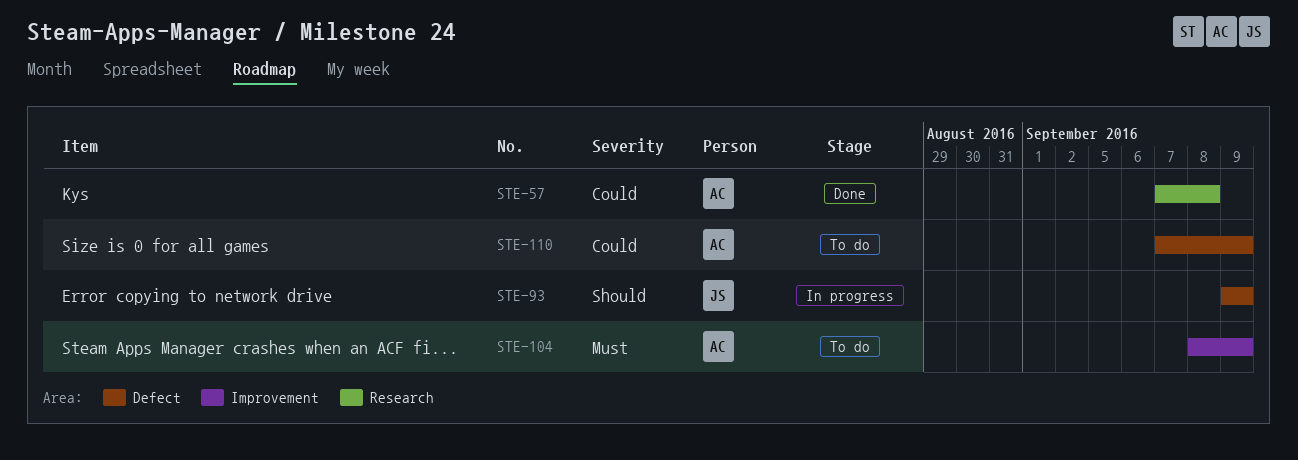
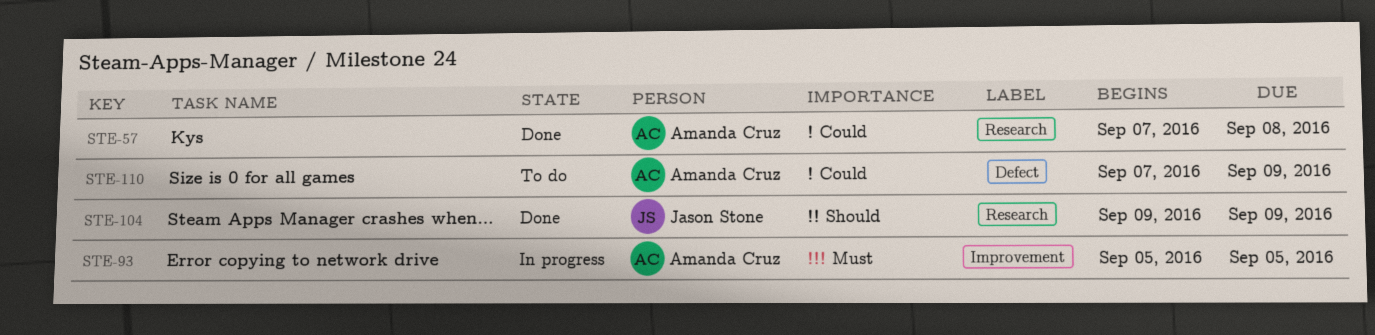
STE-93, owner: Jason Stone -> Amanda Cruz
STE-93, priority: Should -> Must
STE-93, label: Defect -> Improvement
STE-93, start: Sep 9 -> Sep 5
STE-93, due: Sep 9 -> Sep 5
STE-104, status: To do -> Done
STE-104, owner: Amanda Cruz -> Jason Stone
STE-104, priority: Must -> Should
STE-104, label: Improvement -> Research
STE-104, start: Sep 8 -> Sep 9

